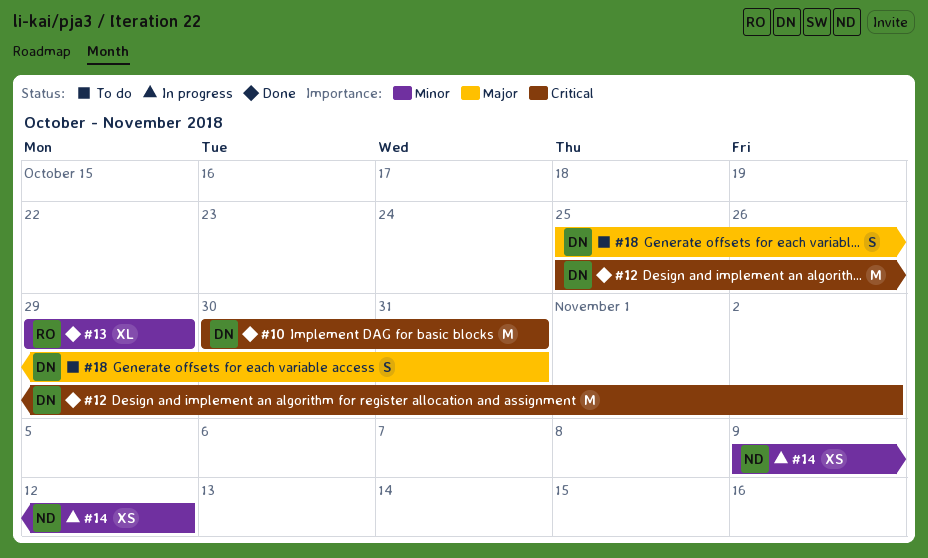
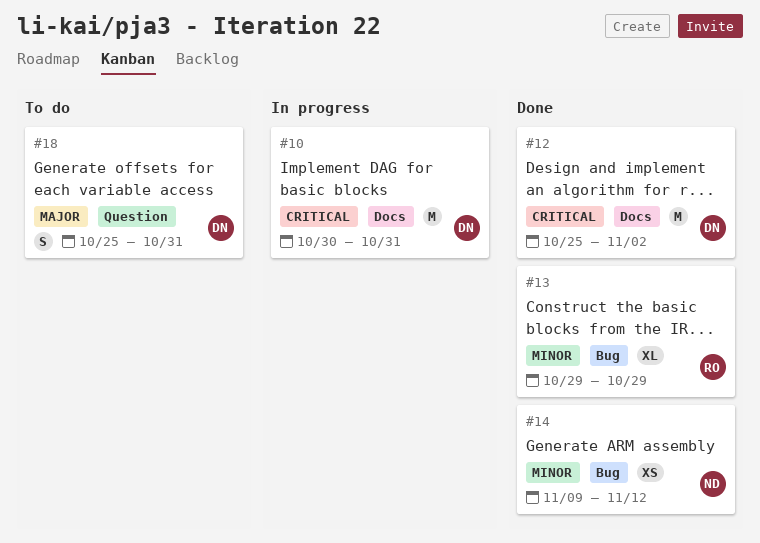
#10, status: Done -> In progress
#14, status: In progress -> Done

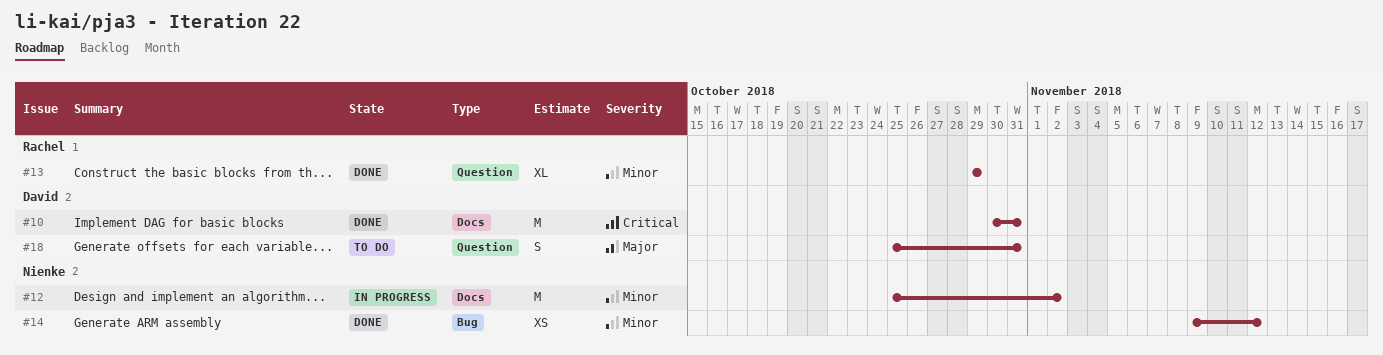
#10, status: In progress -> Done
#12, status: Done -> In progress
#12, owner: David -> Nienke
#12, priority: Critical -> Minor
#13, label: Bug -> Question

